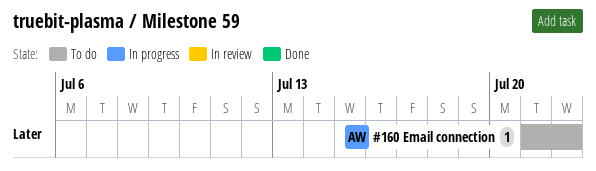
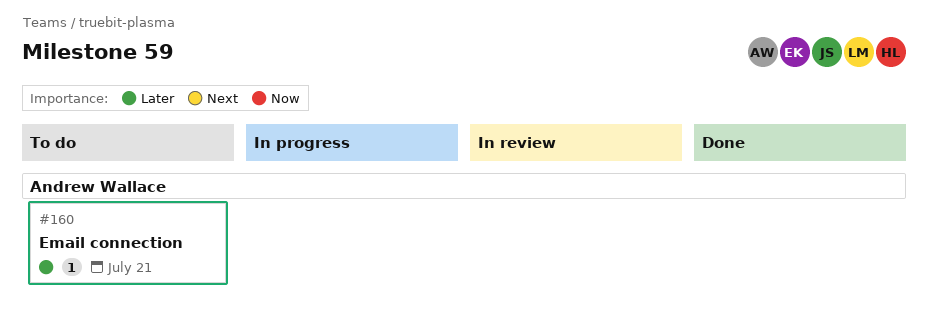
#160, due: Jul 22 -> Jul 21

